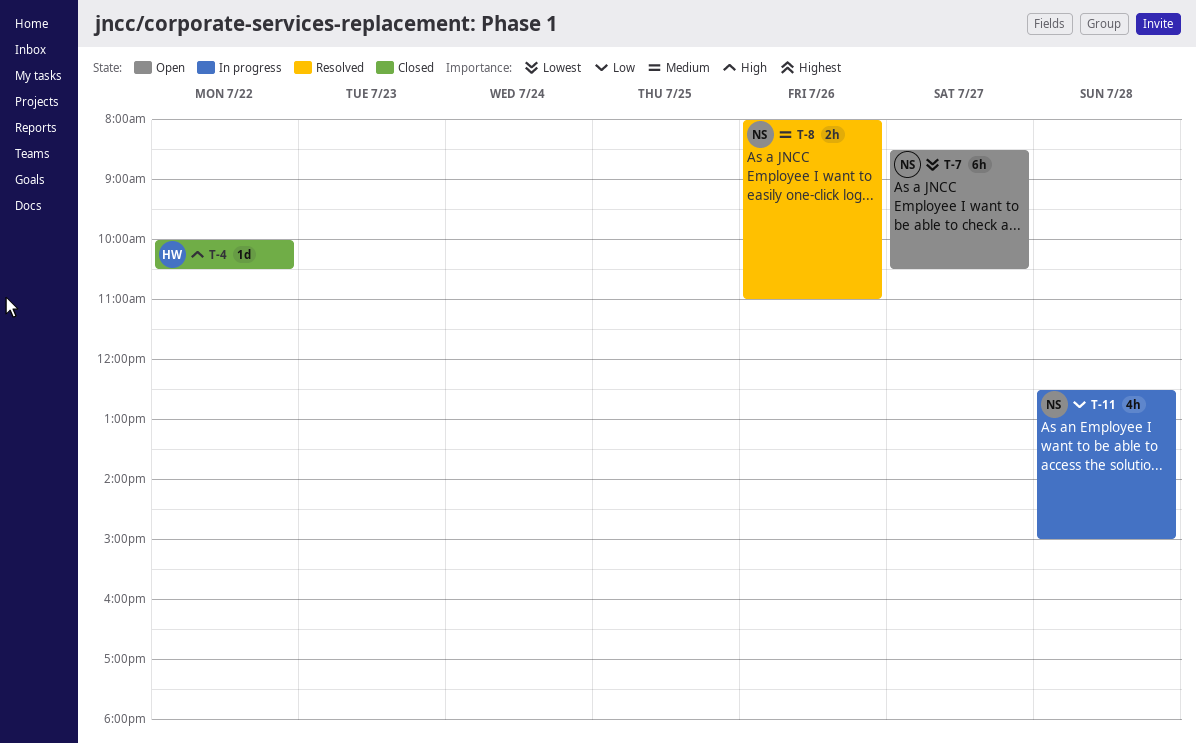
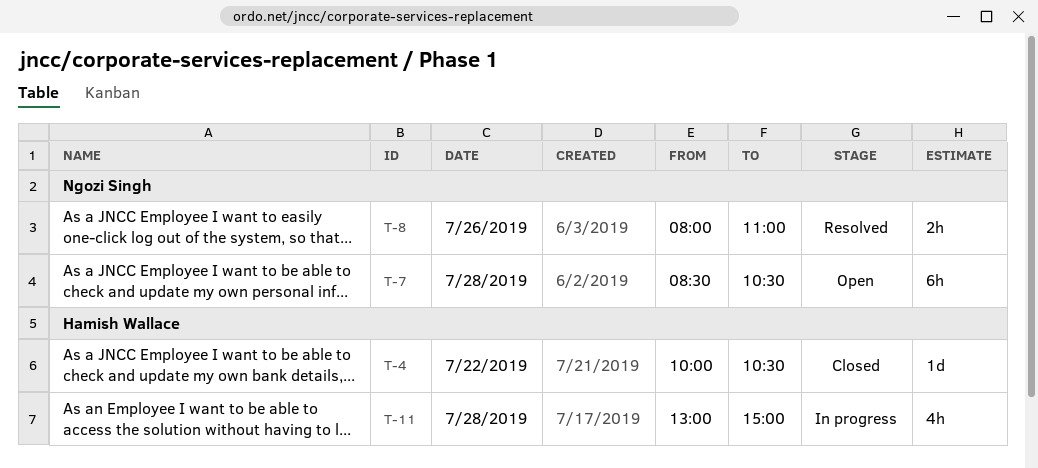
T-7, day: Jul 27 -> Jul 28
T-11, owner: Ngozi Singh -> Hamish Wallace
T-11, begins: 12:30 -> 13:00

